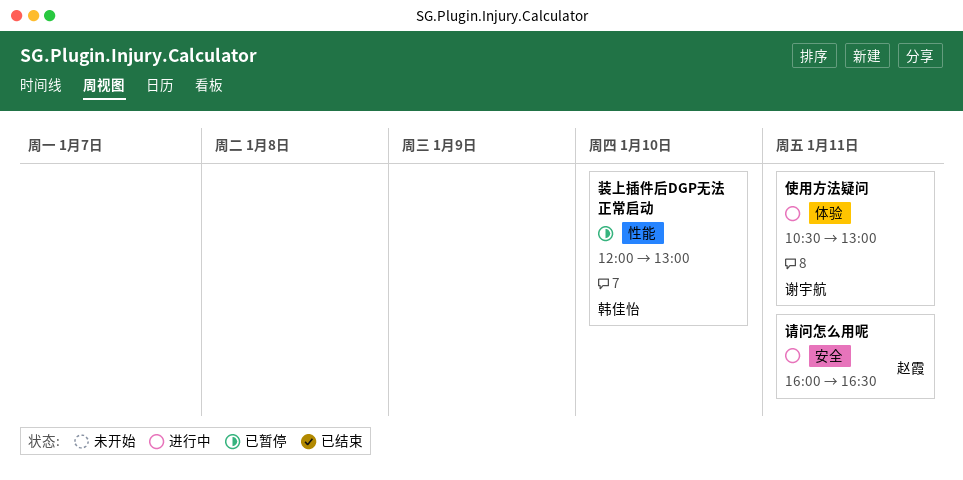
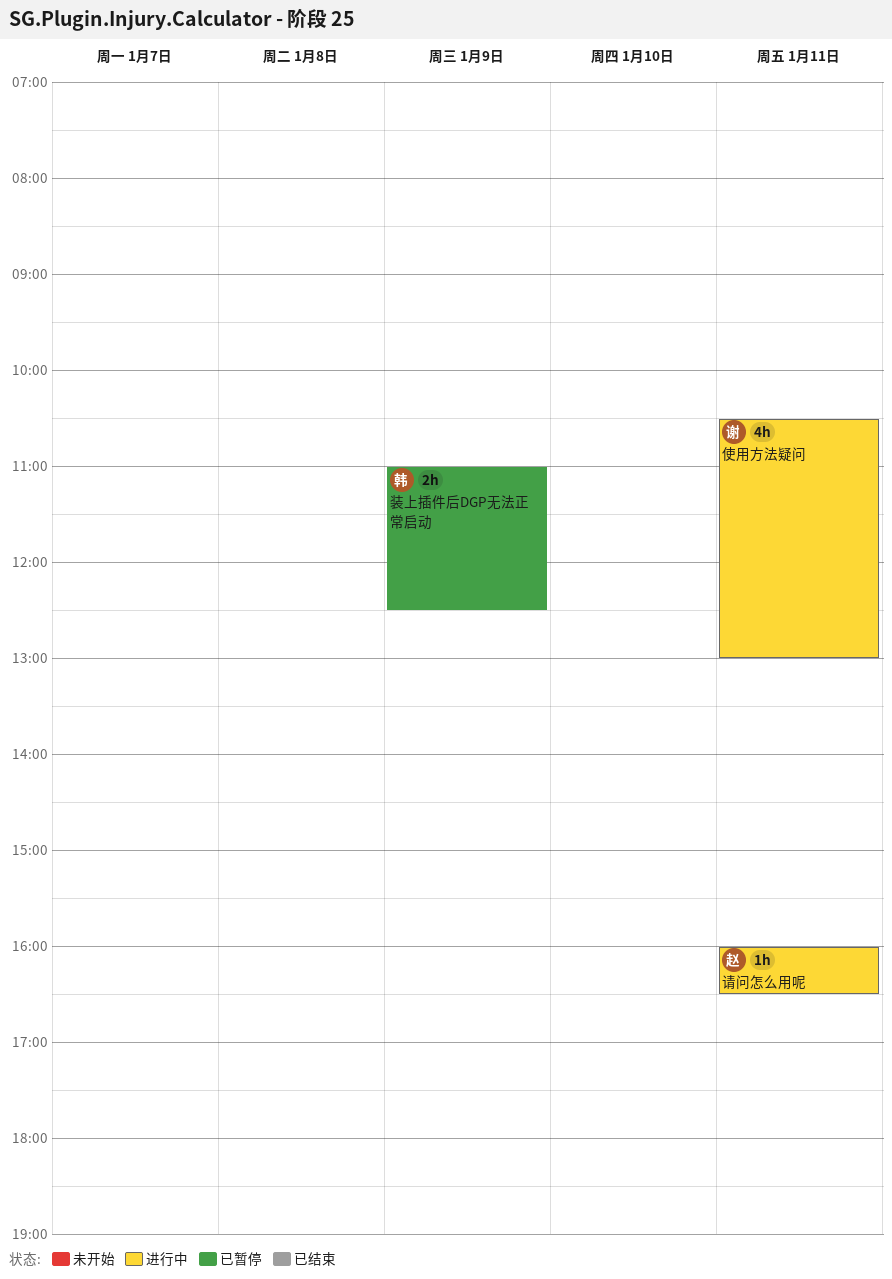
装上插件后DGP无法正常启动, day: Jan 10 -> Jan 9
装上插件后DGP无法正常启动, begins: 12:00 -> 11:00
装上插件后DGP无法正常启动, ends: 13:00 -> 12:30

